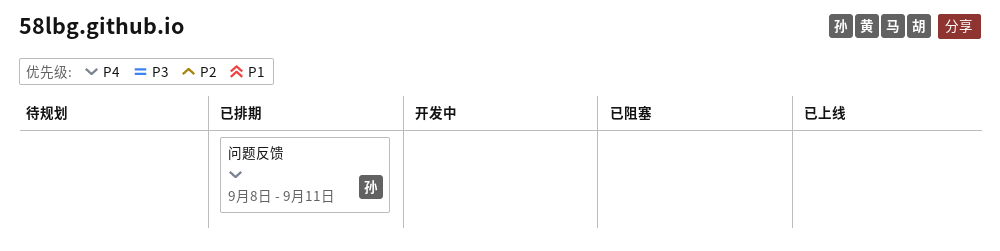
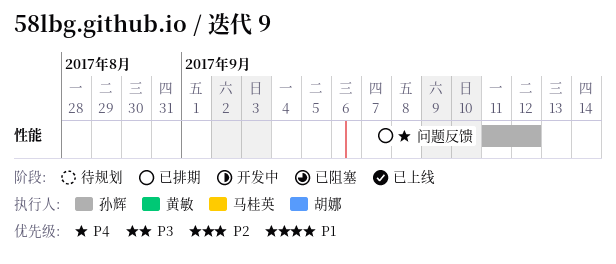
问题反馈, start: Sep 8 -> Sep 11
问题反馈, due: Sep 11 -> Sep 12

